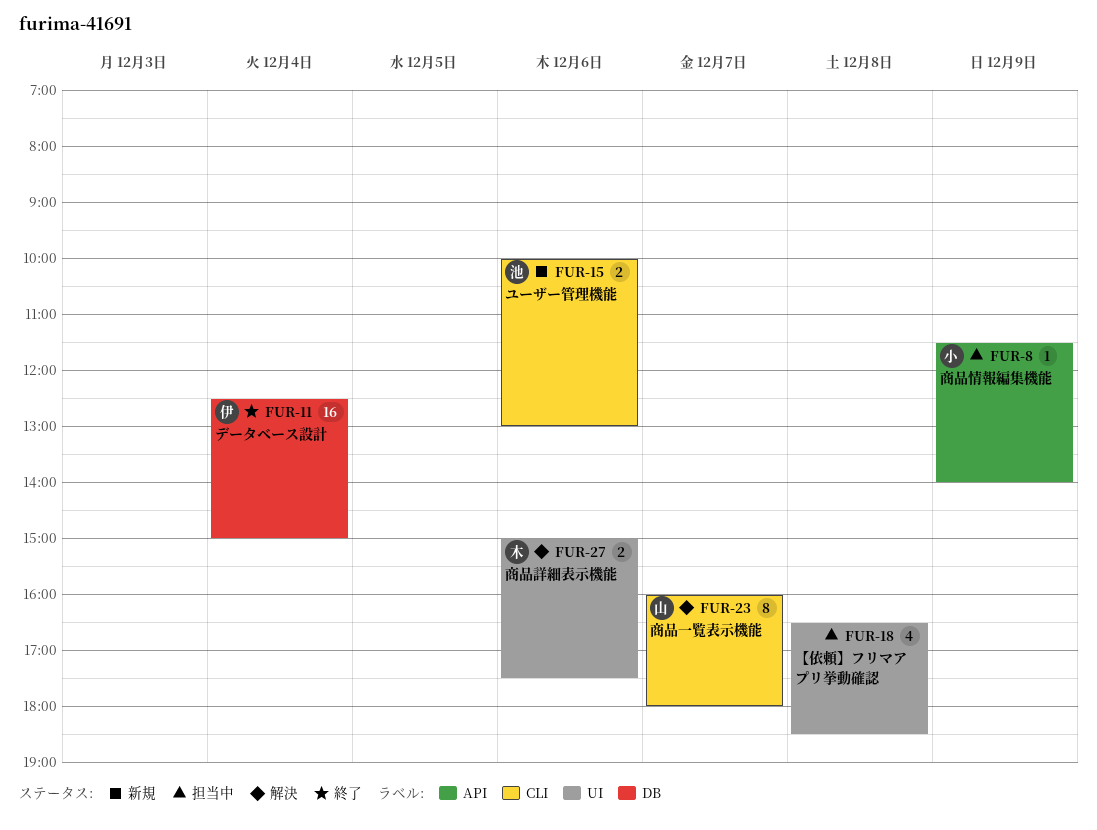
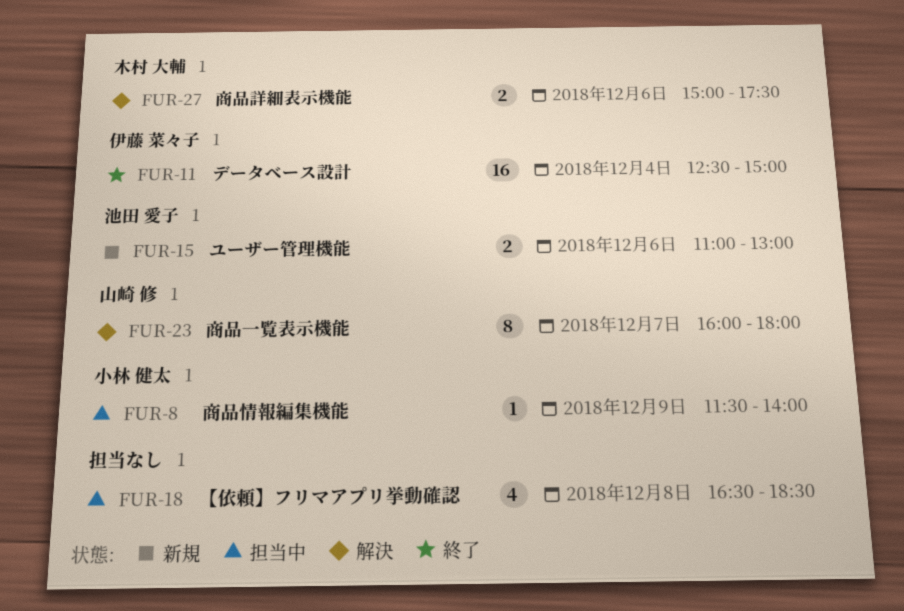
FUR-15, begins: 10:00 -> 11:00

